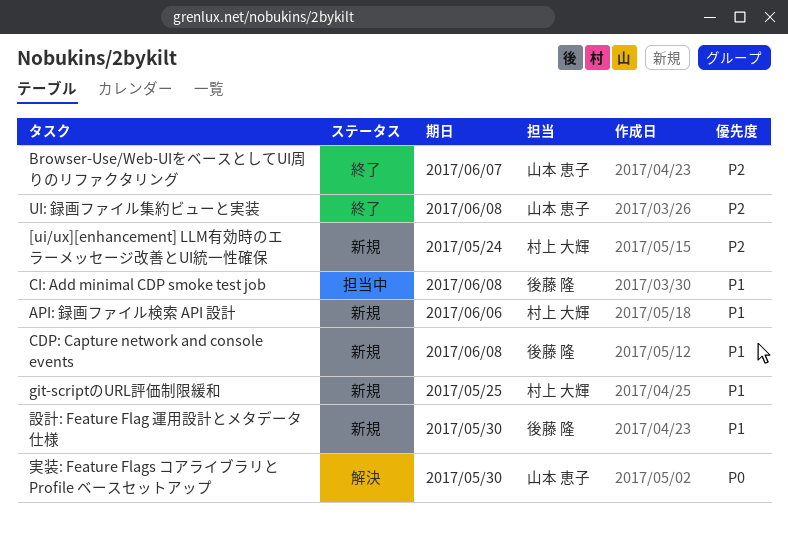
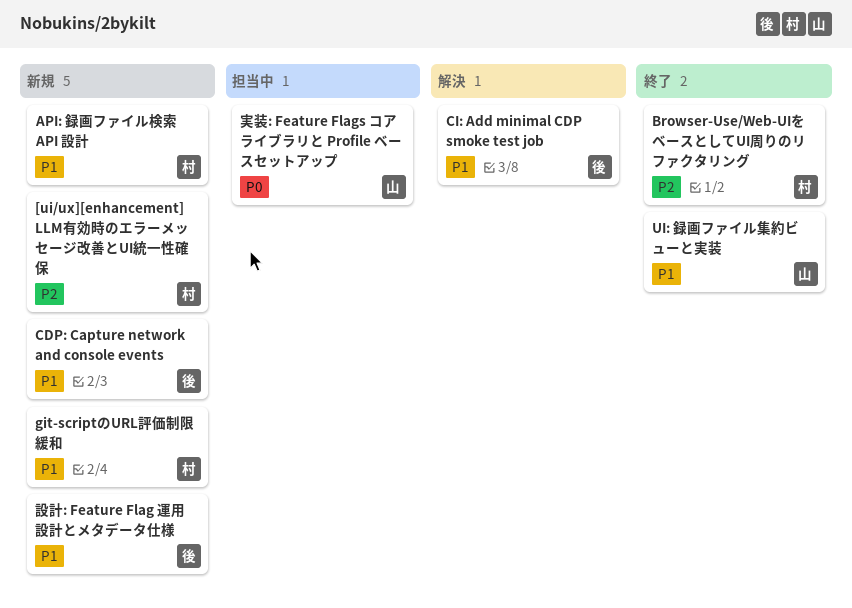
Browser-Use/Web-UIをベースとしてUI周りのリファクタリング, owner: 山本 恵子 -> 村上 大輝
CI: Add minimal CDP smoke test job, status: 担当中 -> 解決
UI: 録画ファイル集約ビューと実装, priority: P2 -> P1
実装: Feature Flags コアライブラリと Profile ベースセットアップ, status: 解決 -> 担当中

